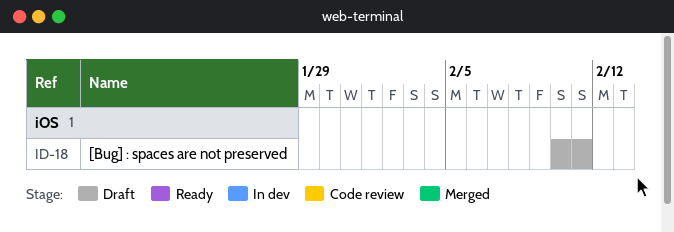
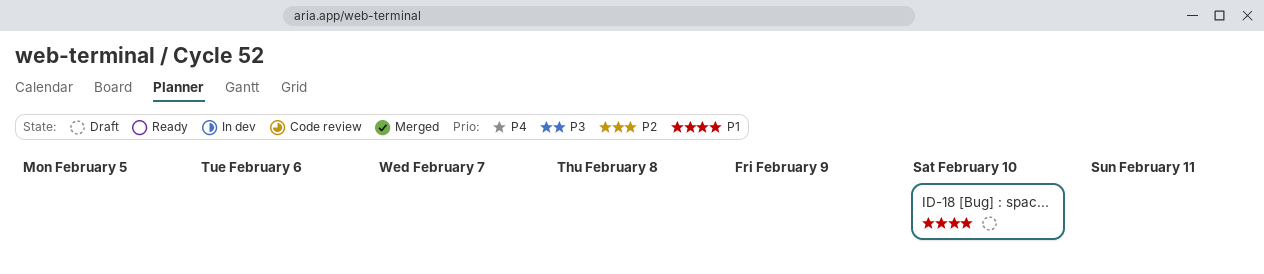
ID-18, due: Feb 11 -> Feb 10

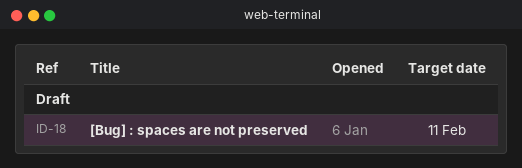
ID-18, due: Feb 10 -> Feb 11

